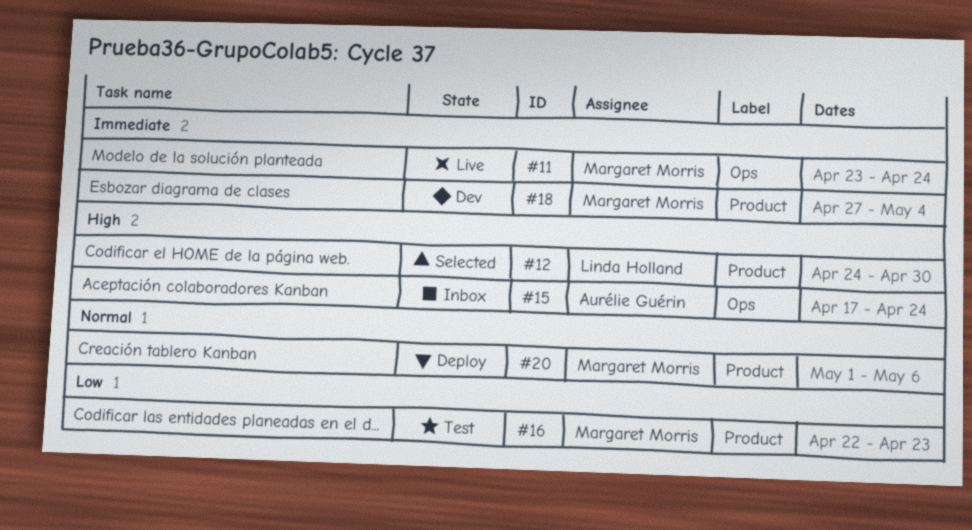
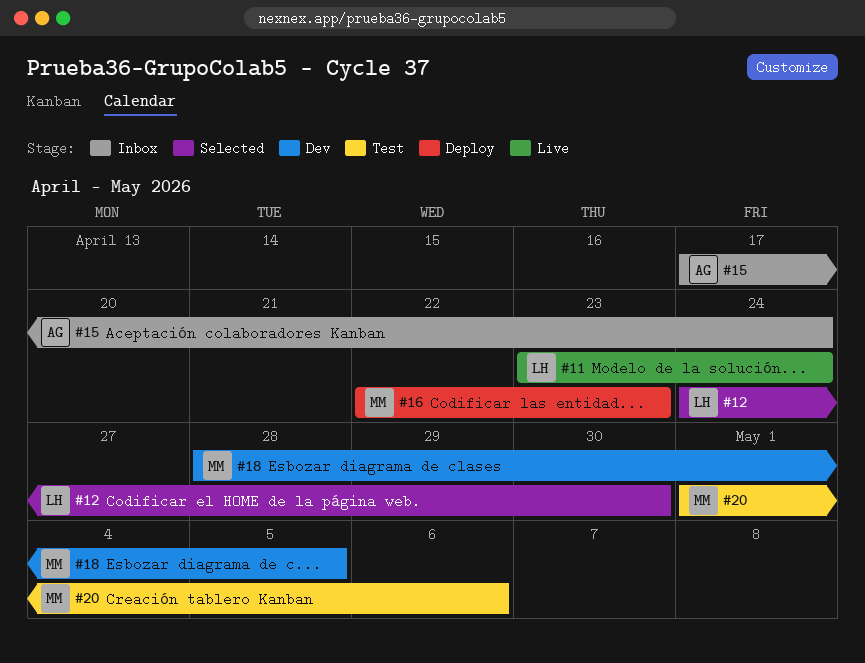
#11, owner: Margaret Morris -> Linda Holland
#16, status: Test -> Deploy
#18, start: Apr 27 -> Apr 28
#18, due: May 4 -> May 5
#20, status: Deploy -> Test

